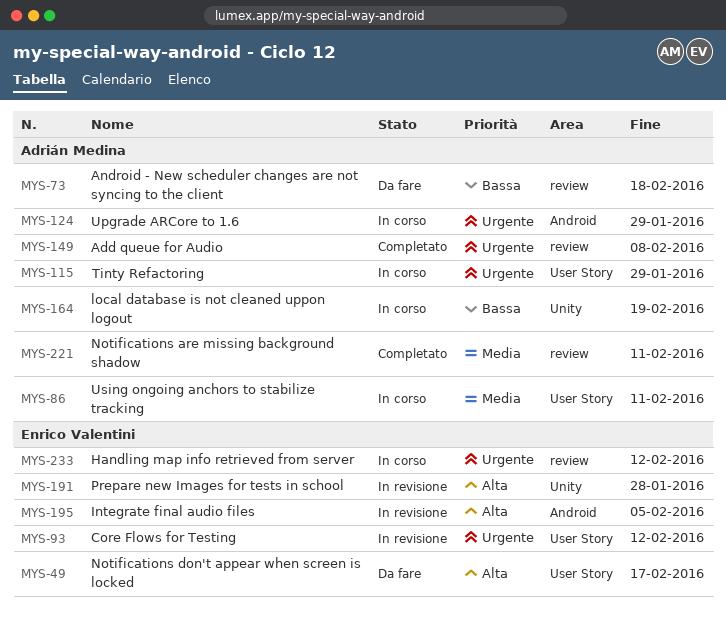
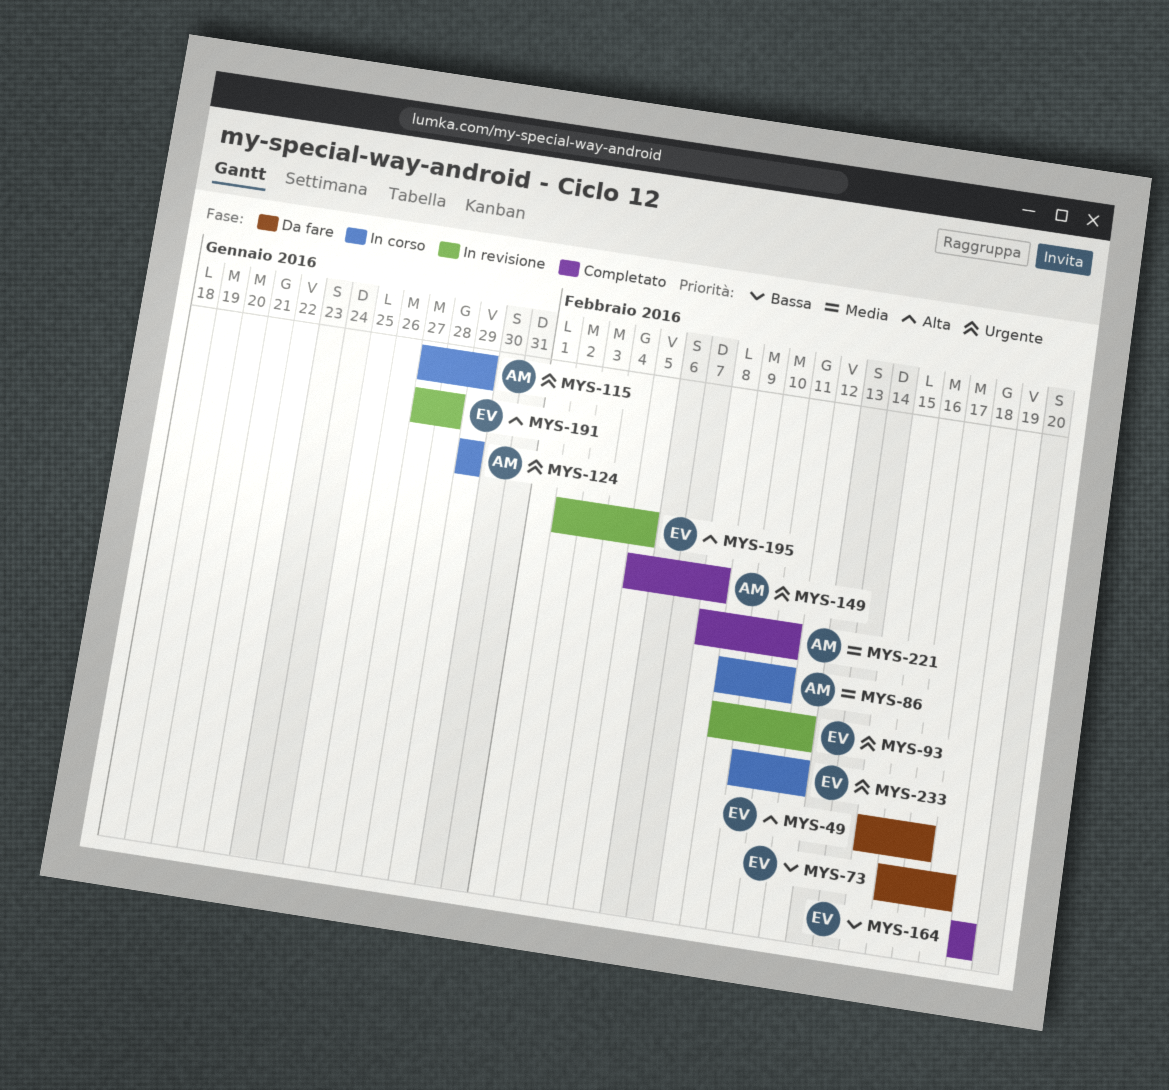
MYS-73, owner: Adrián Medina -> Enrico Valentini
MYS-164, status: In corso -> Completato
MYS-164, owner: Adrián Medina -> Enrico Valentini

